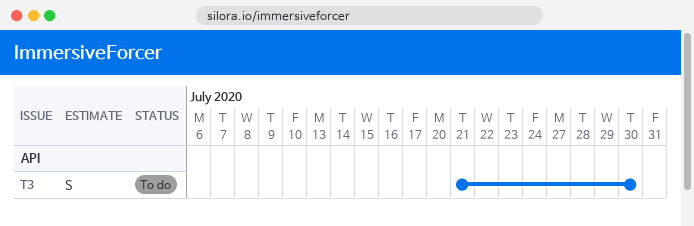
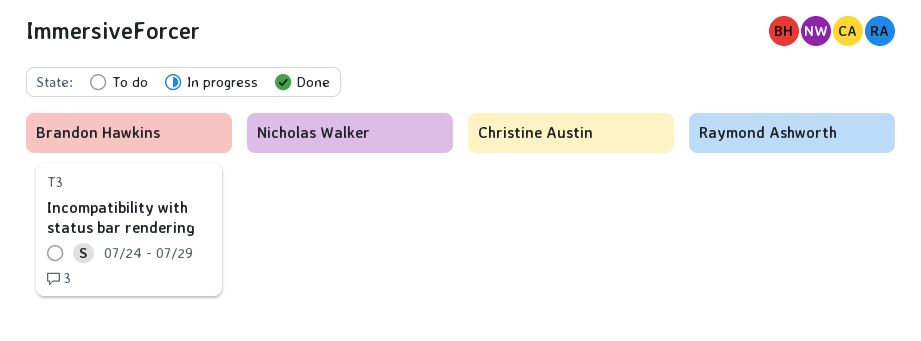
T3, start: Jul 21 -> Jul 24
T3, due: Jul 30 -> Jul 29

